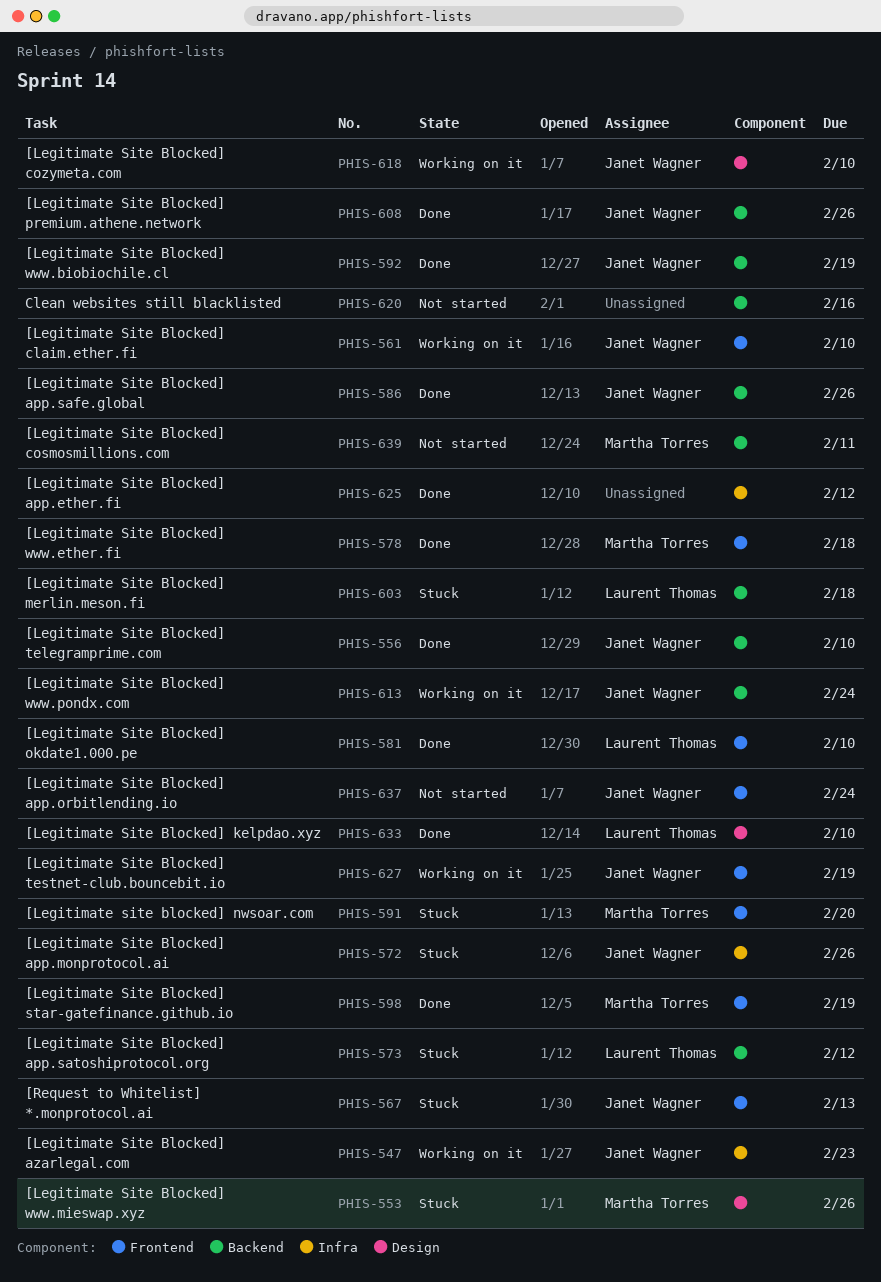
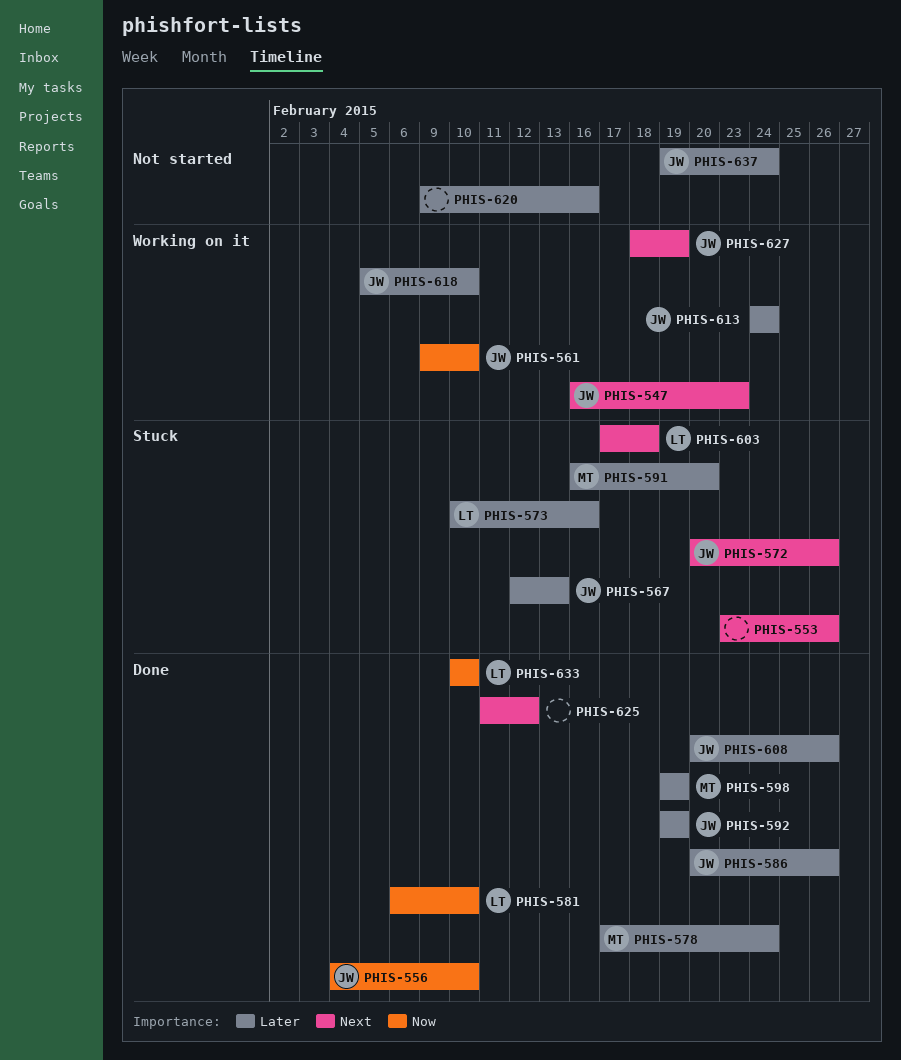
PHIS-553, owner: Martha Torres -> none
PHIS-573, due: Feb 12 -> Feb 16
PHIS-578, due: Feb 18 -> Feb 24
PHIS-639: present -> none

